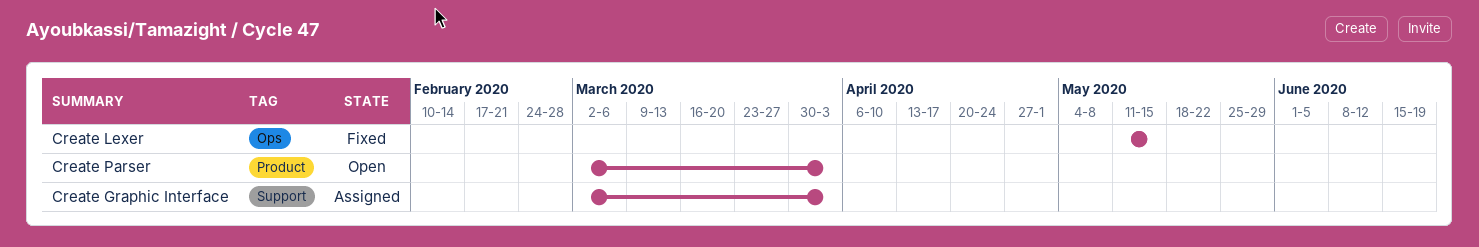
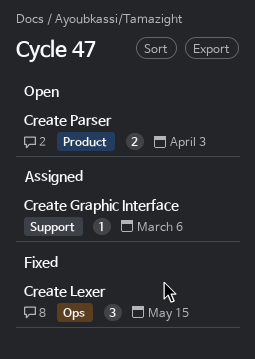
Create Graphic Interface, due: Apr 3 -> Mar 6

